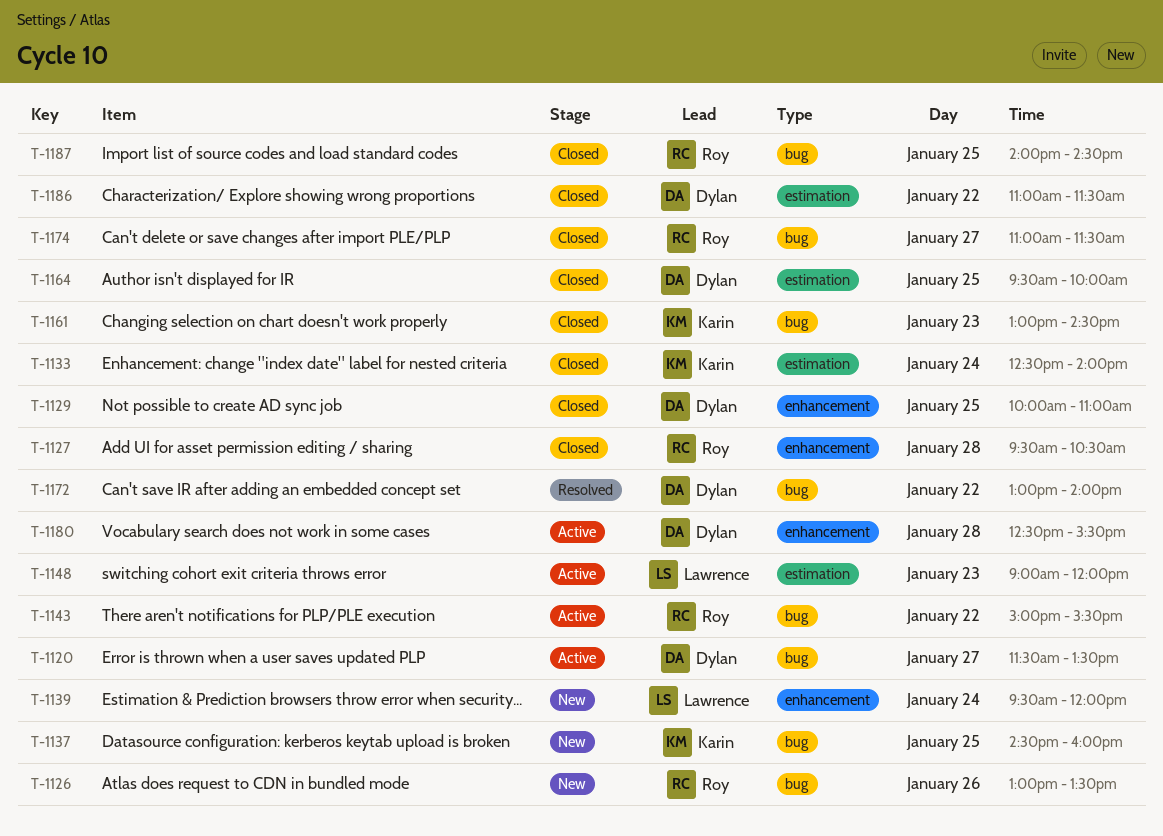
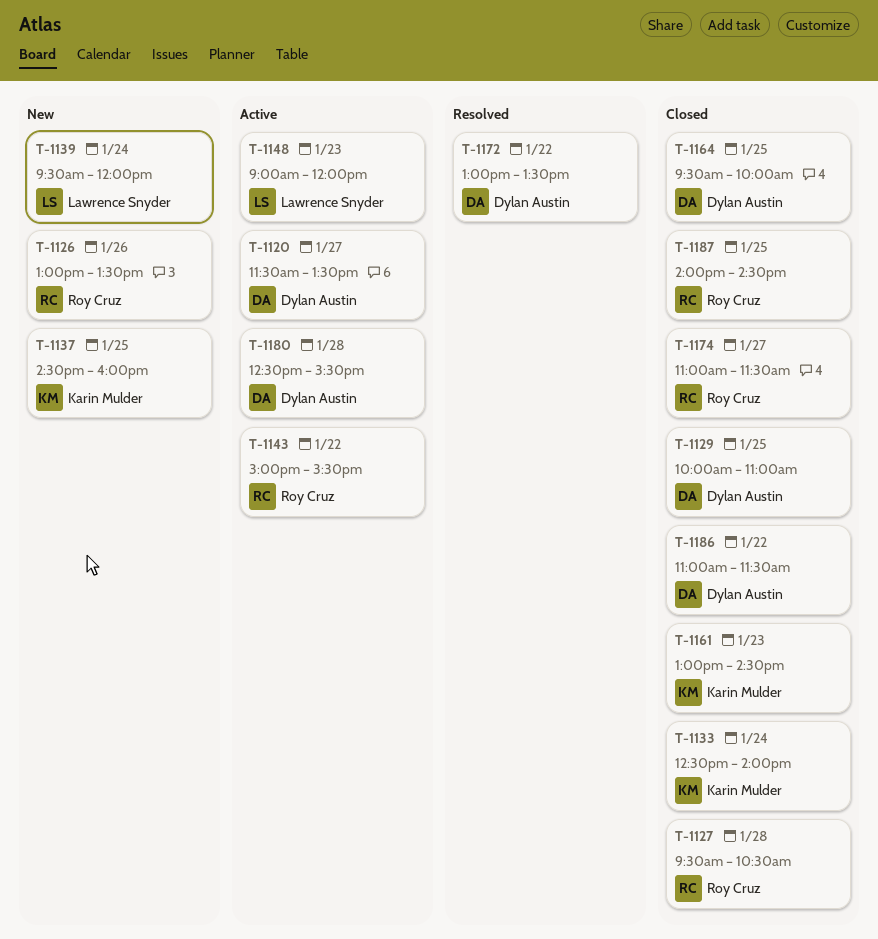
T-1172, ends: 14:00 -> 13:30

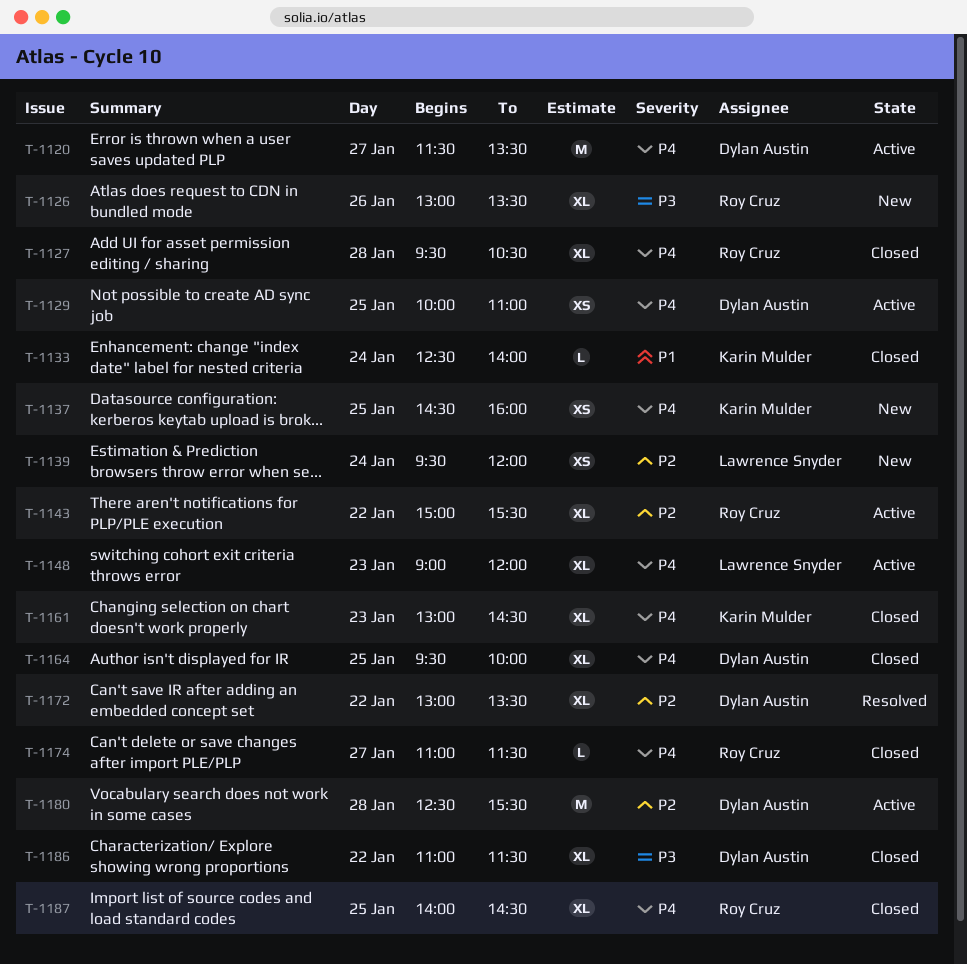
T-1129, status: Closed -> Active

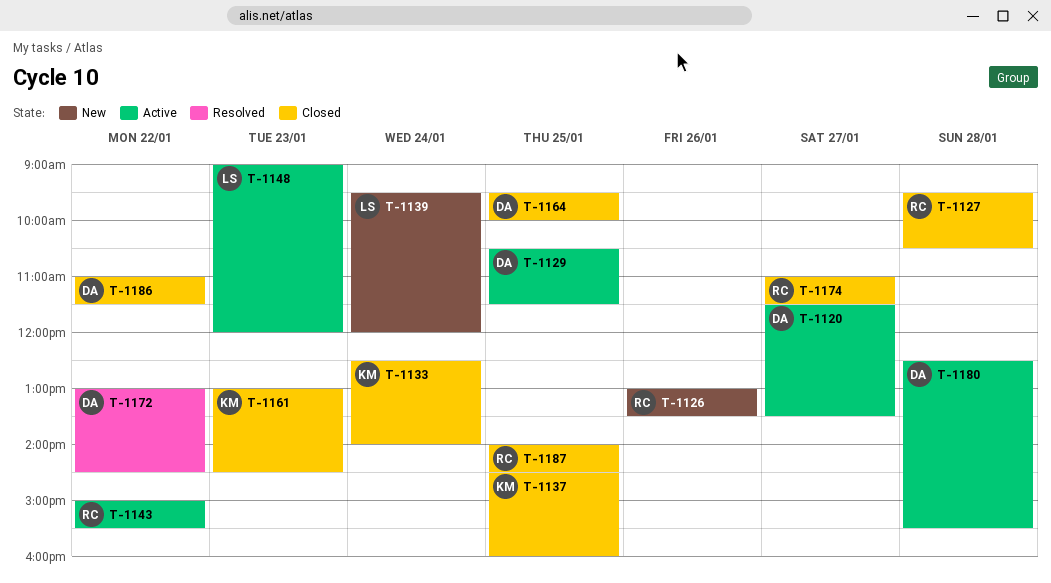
T-1129, begins: 10:00 -> 10:30
T-1129, ends: 11:00 -> 11:30
T-1137, status: New -> Closed
T-1172, ends: 13:30 -> 14:30

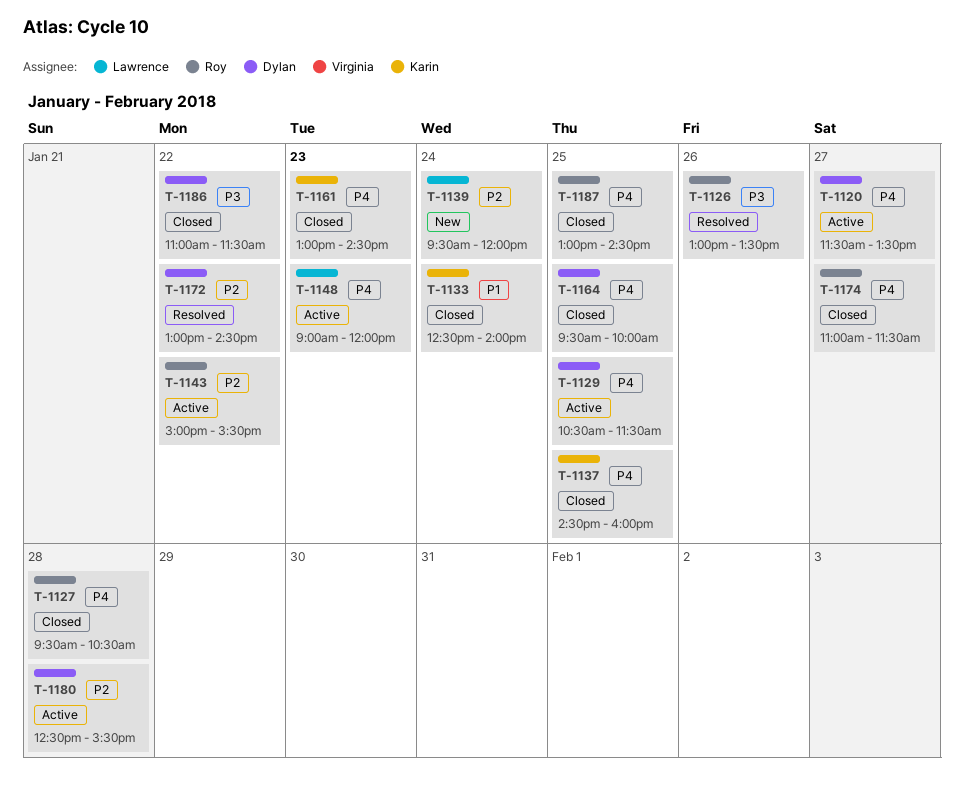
T-1126, status: New -> Resolved
T-1187, begins: 14:00 -> 13:00

